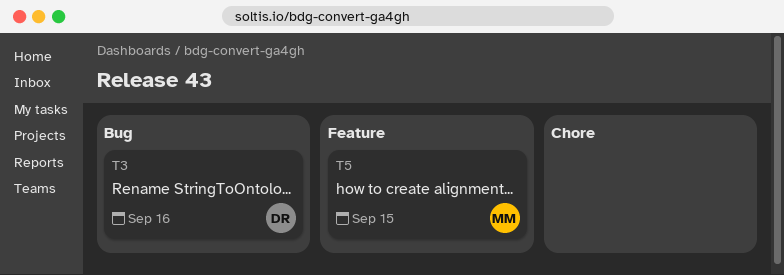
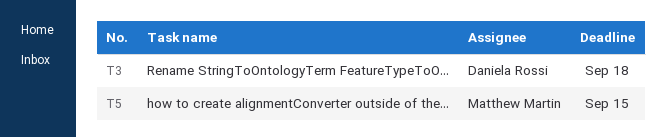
T3, due: Sep 16 -> Sep 18

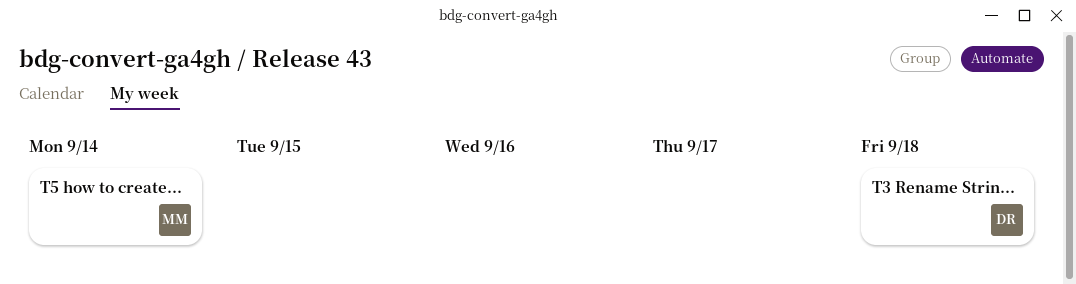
T5, due: Sep 15 -> Sep 14

